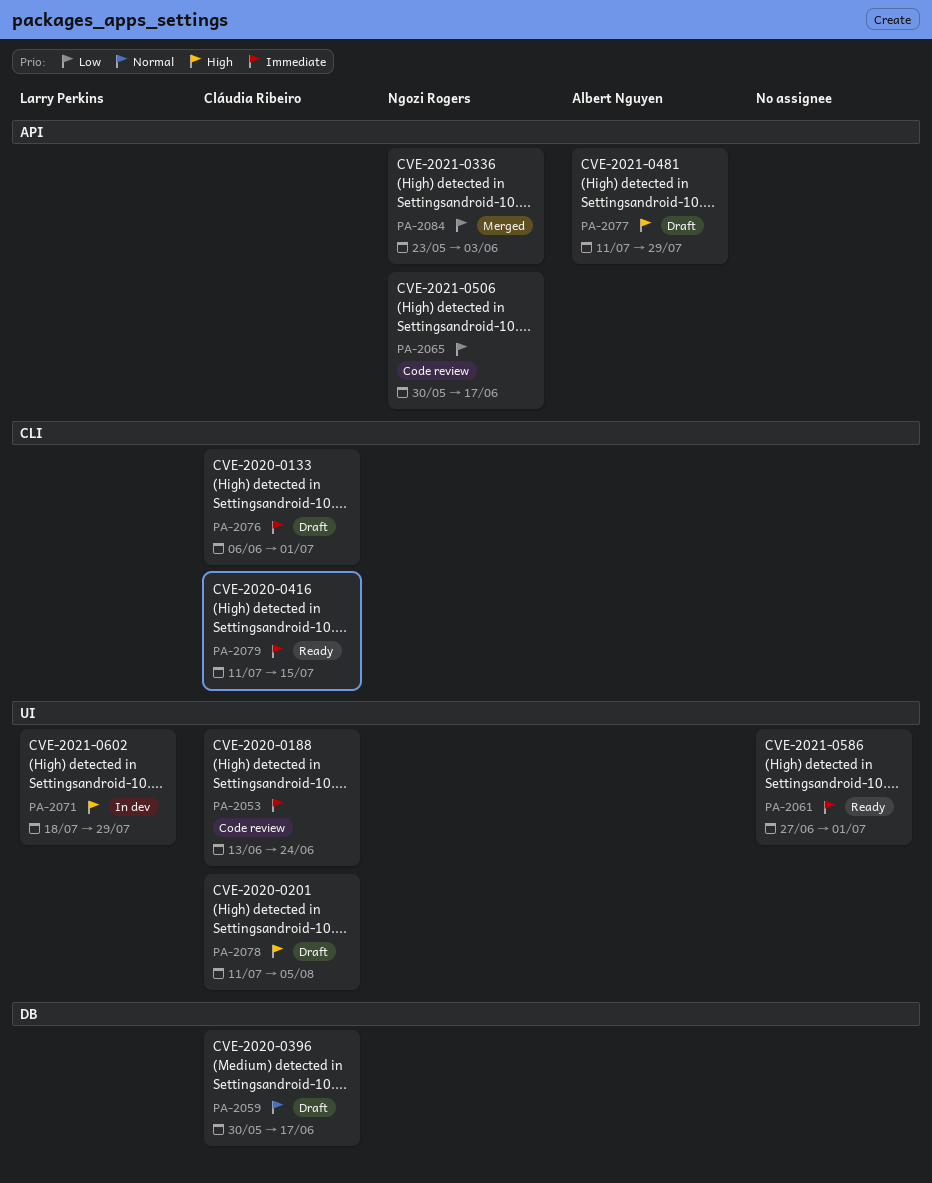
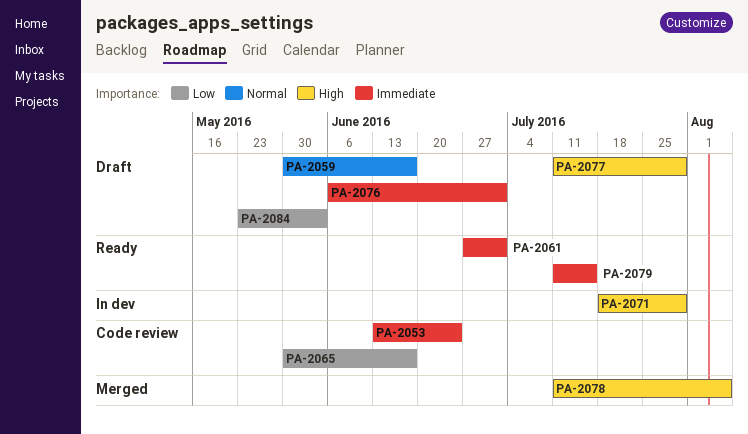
PA-2078, status: Draft -> Merged
PA-2084, status: Merged -> Draft

